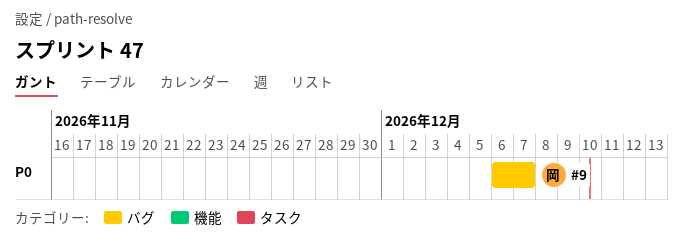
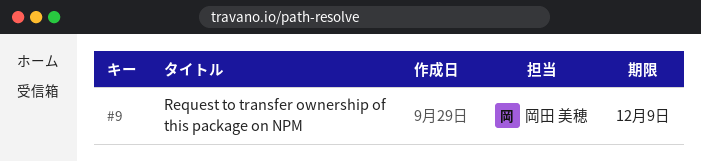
#9, due: Dec 7 -> Dec 9

